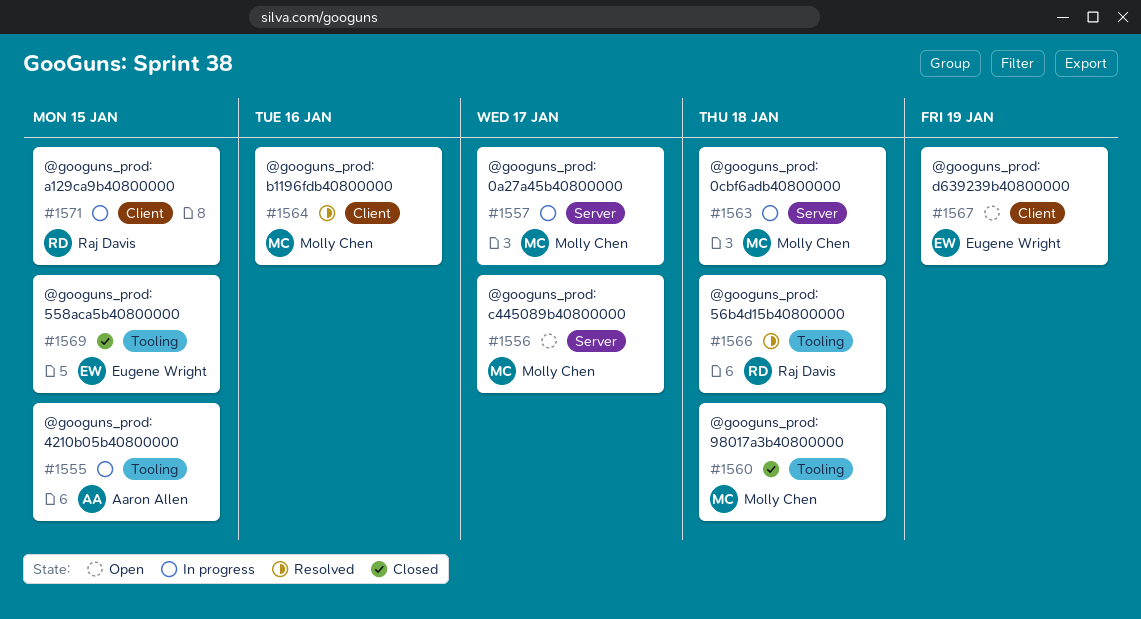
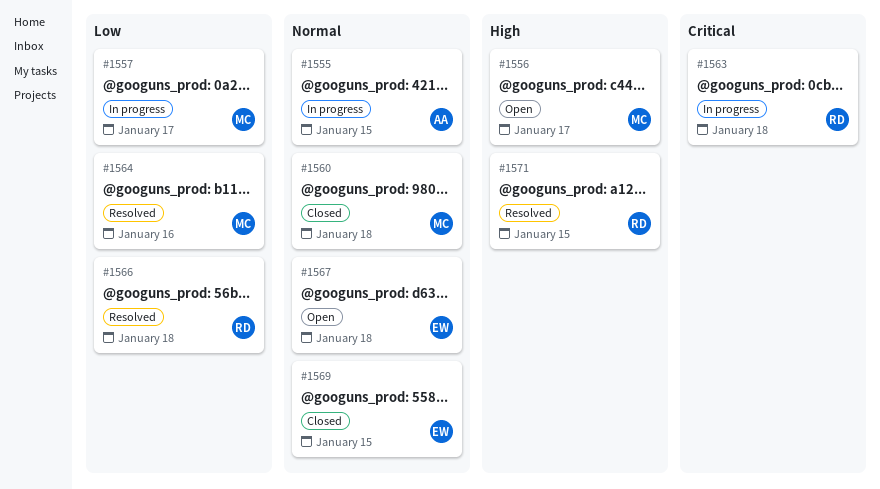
#1563, owner: Molly Chen -> Raj Davis
#1567, due: Jan 19 -> Jan 18
#1571, status: In progress -> Resolved

